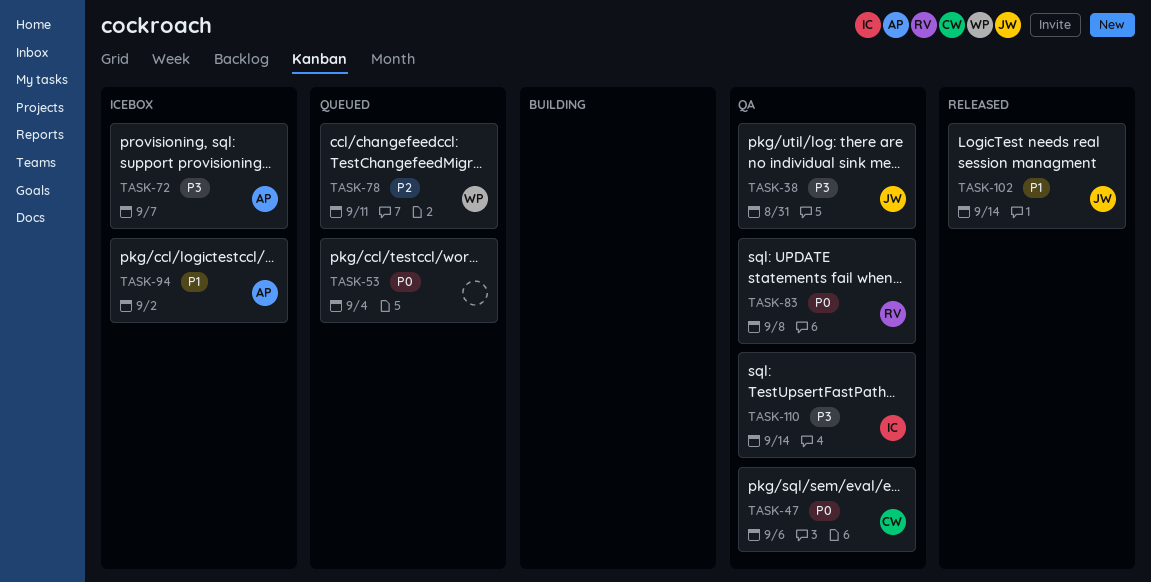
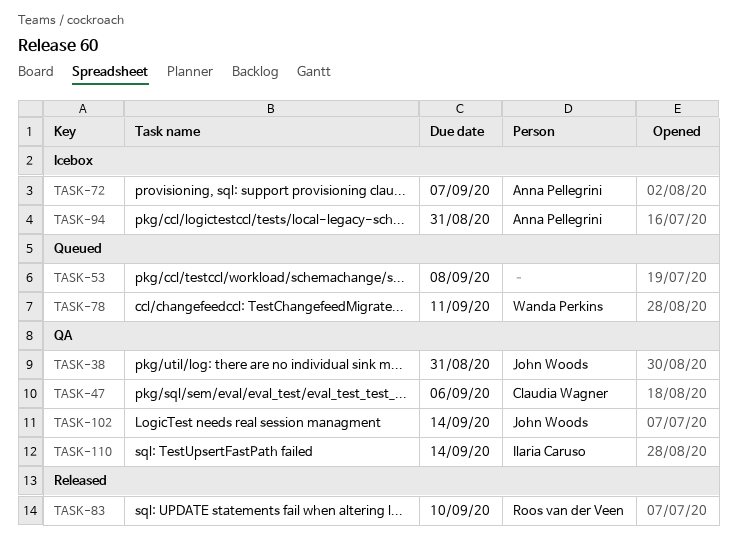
TASK-53, due: Sep 4 -> Sep 8
TASK-83, status: QA -> Released
TASK-83, due: Sep 8 -> Sep 10
TASK-94, due: Sep 2 -> Aug 31
TASK-102, status: Released -> QA

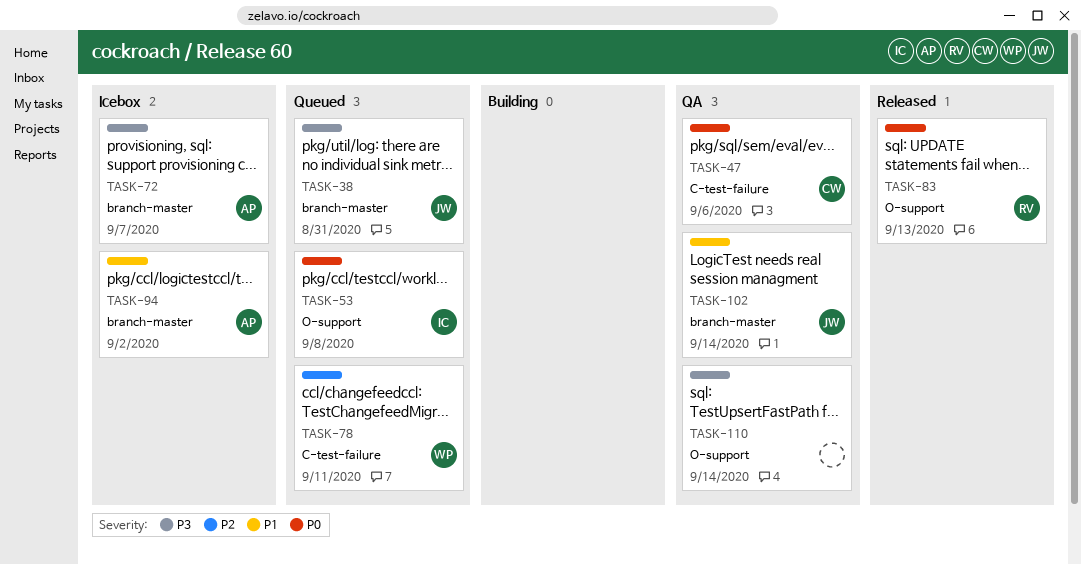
TASK-38, status: QA -> Queued
TASK-53, owner: none -> Ilaria Caruso
TASK-83, due: Sep 10 -> Sep 13
TASK-94, due: Aug 31 -> Sep 2
TASK-110, owner: Ilaria Caruso -> none

